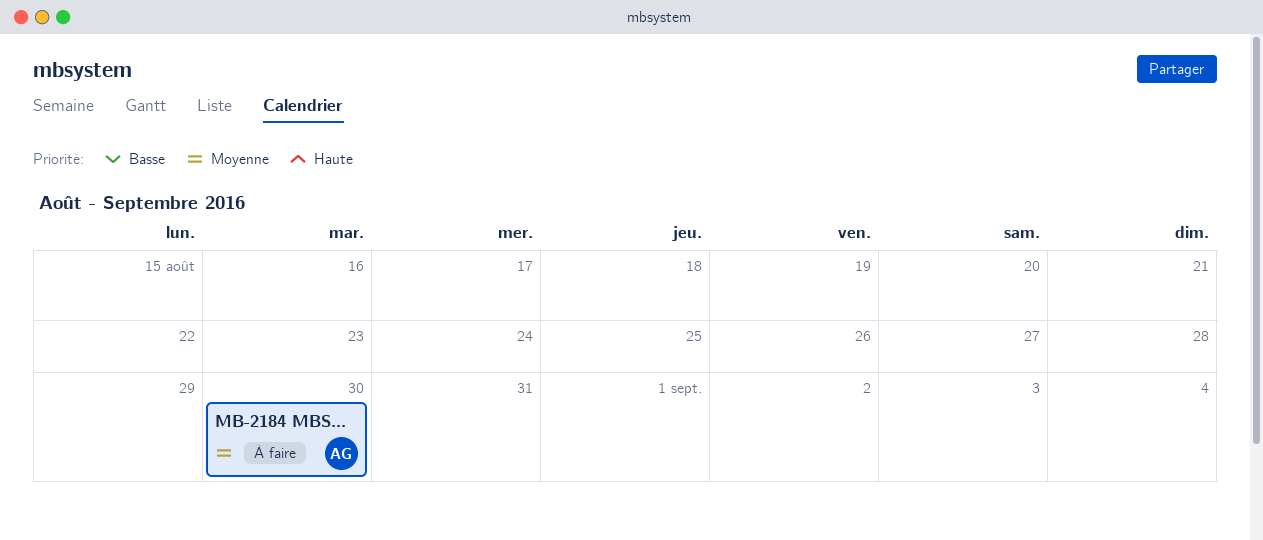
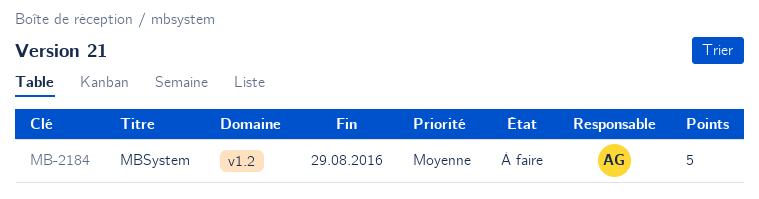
MB-2184, due: Aug 30 -> Aug 29

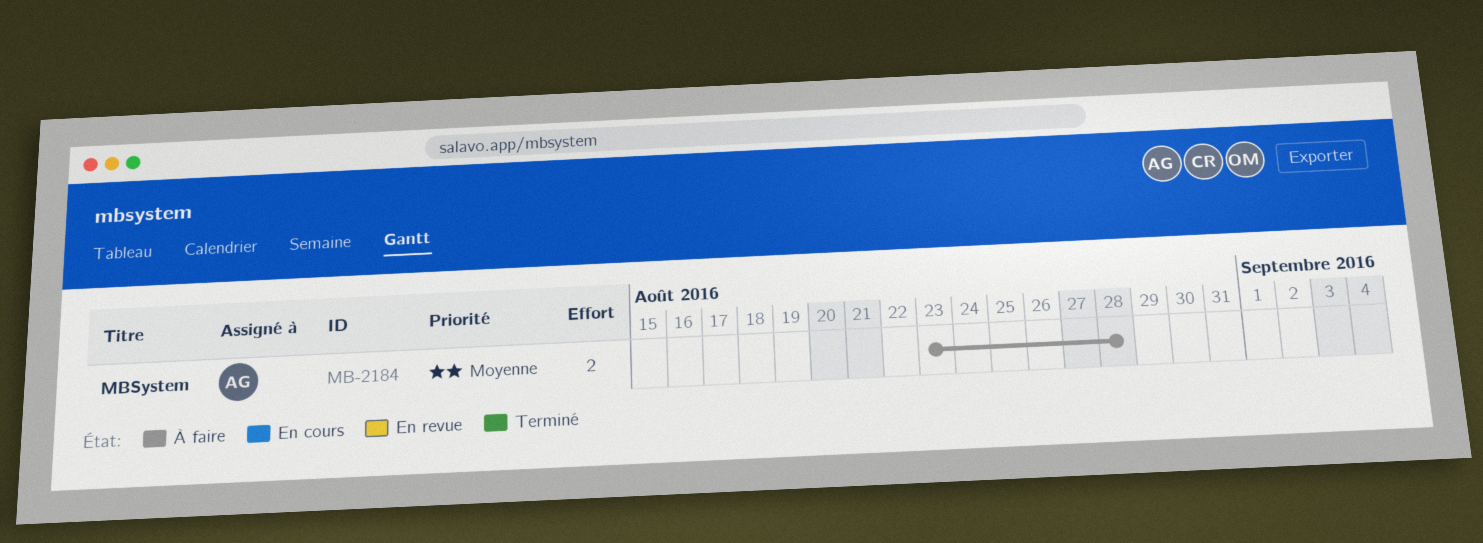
MB-2184, estimate: 5 -> 2
MB-2184, due: Aug 29 -> Aug 28

